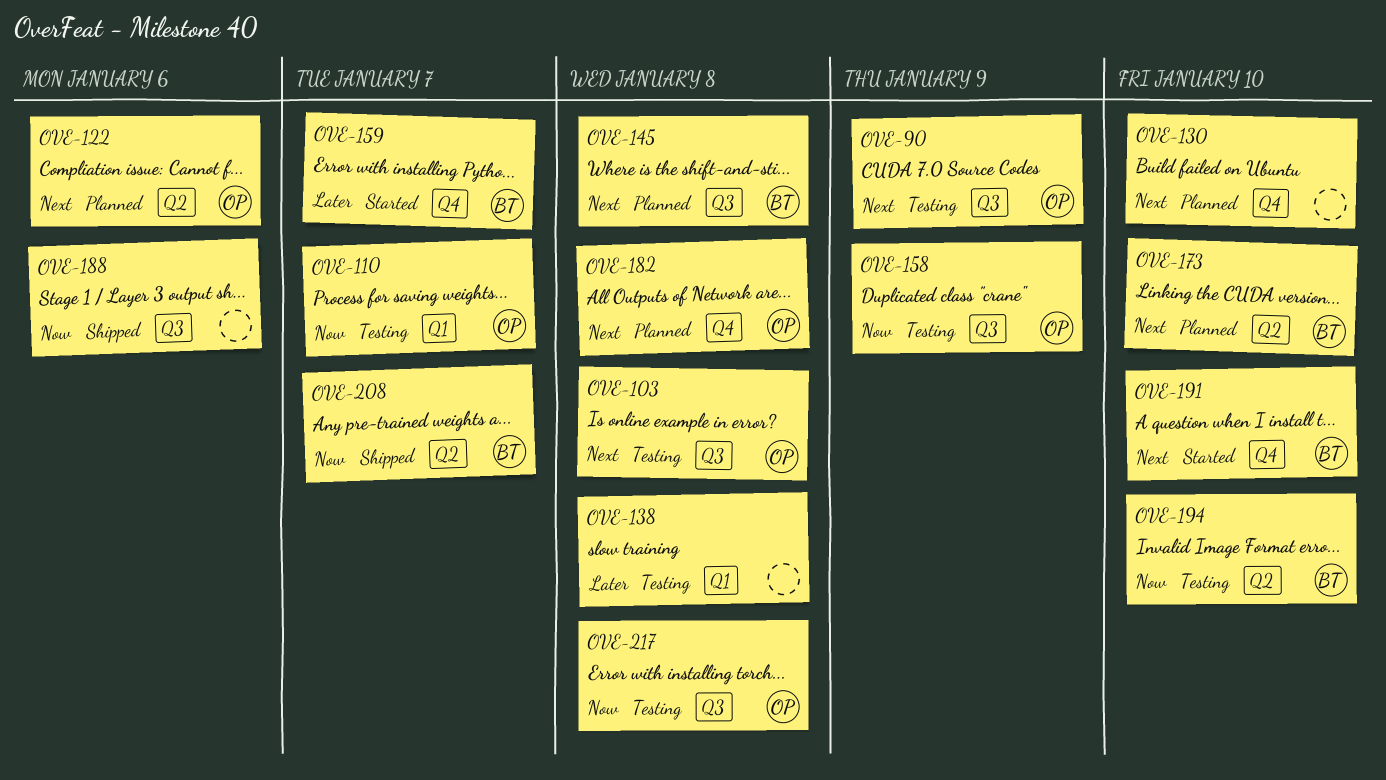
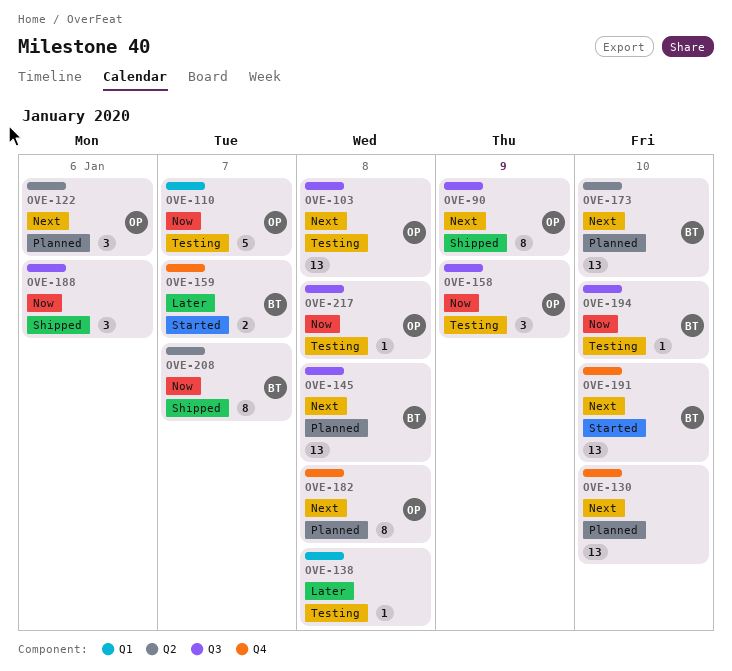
OVE-90, status: Testing -> Shipped
OVE-194, label: Q2 -> Q3

